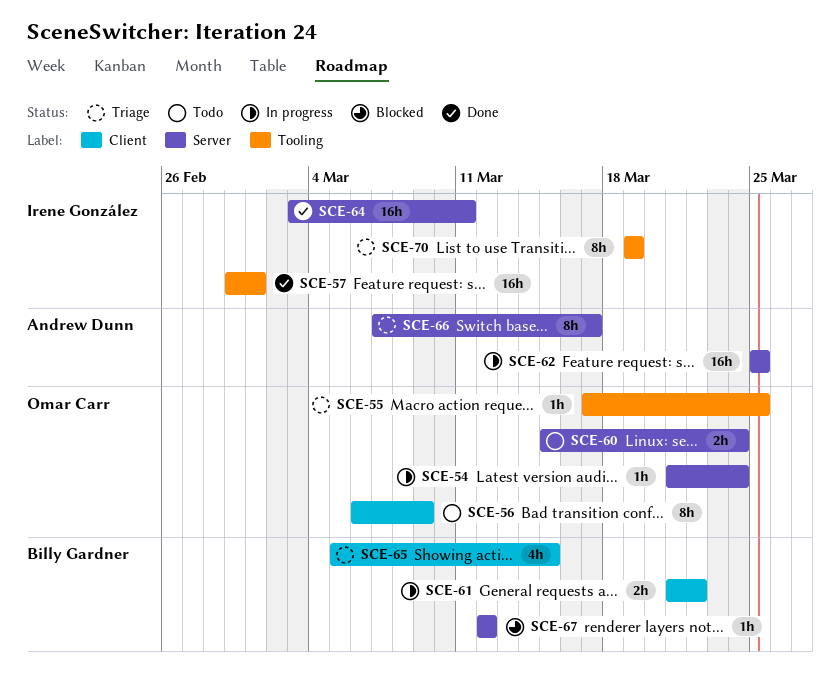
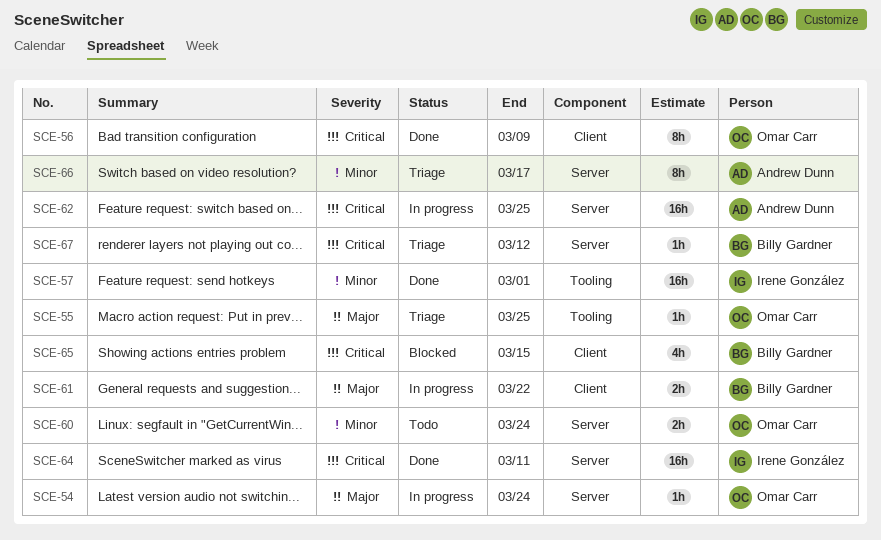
SCE-56, status: Todo -> Done
SCE-65, status: Triage -> Blocked
SCE-67, status: Blocked -> Triage
SCE-70: present -> none

